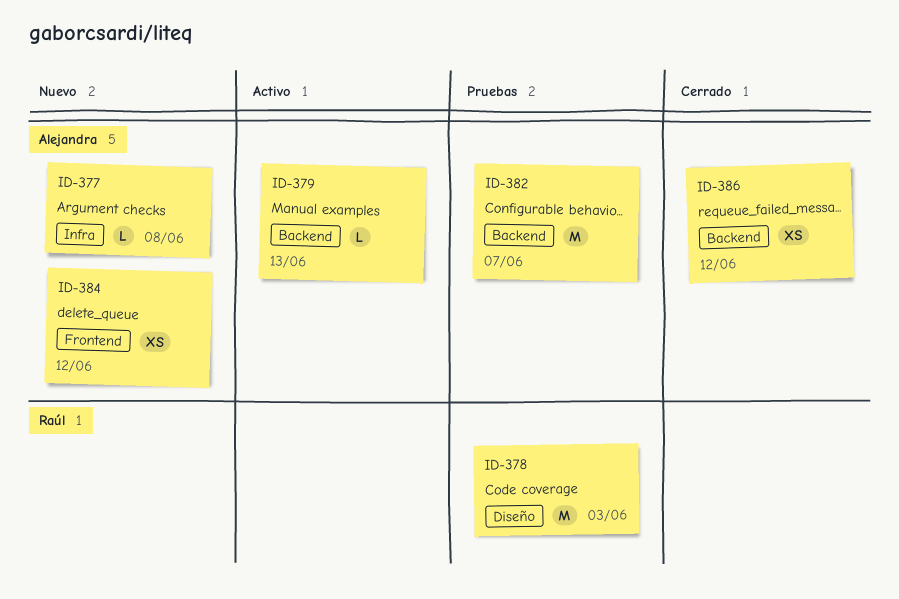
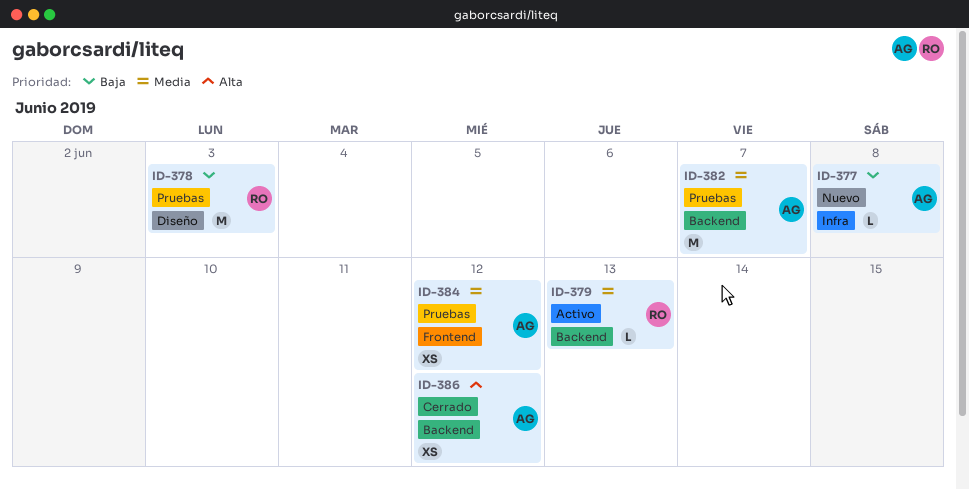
ID-379, owner: Alejandra -> Raúl
ID-384, status: Nuevo -> Pruebas

